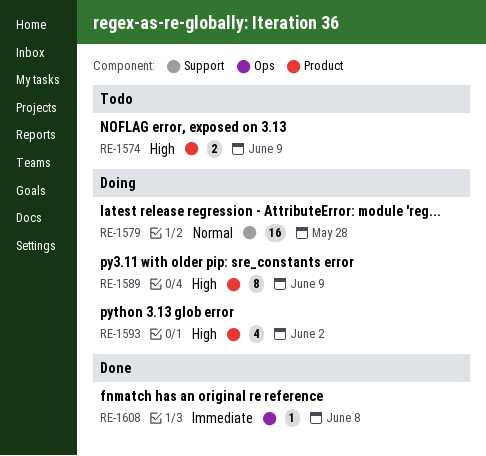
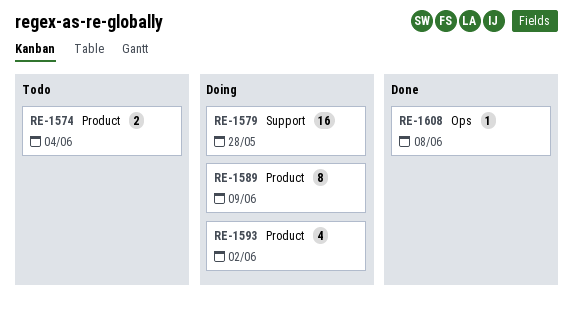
RE-1574, due: Jun 9 -> Jun 4

